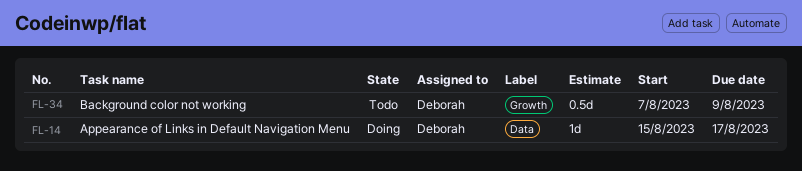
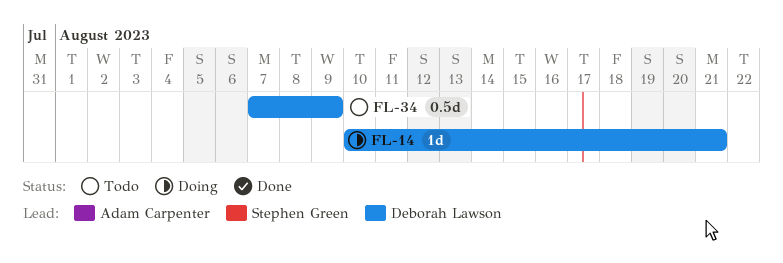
FL-14, start: Aug 15 -> Aug 10
FL-14, due: Aug 17 -> Aug 21

